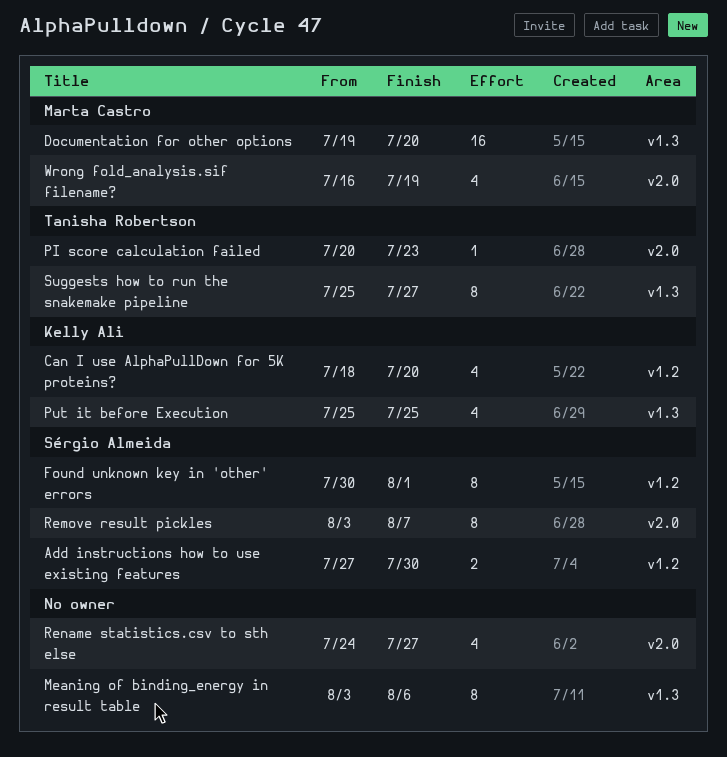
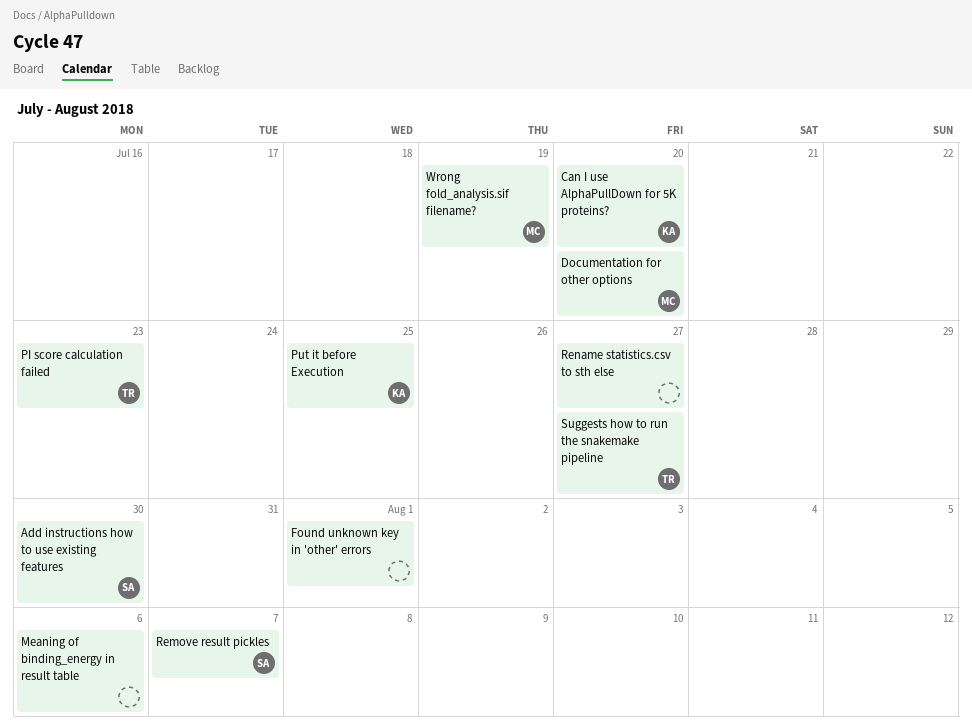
Found unknown key in 'other' errors, owner: Sérgio Almeida -> none

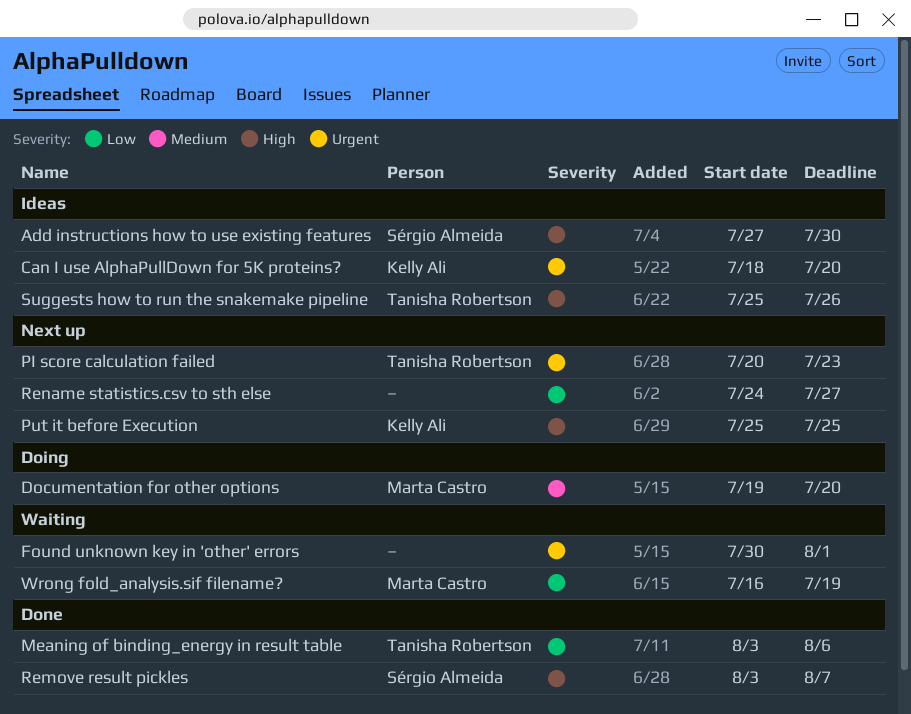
Meaning of binding_energy in result table, owner: none -> Tanisha Robertson
Suggests how to run the snakemake pipeline, due: Jul 27 -> Jul 26

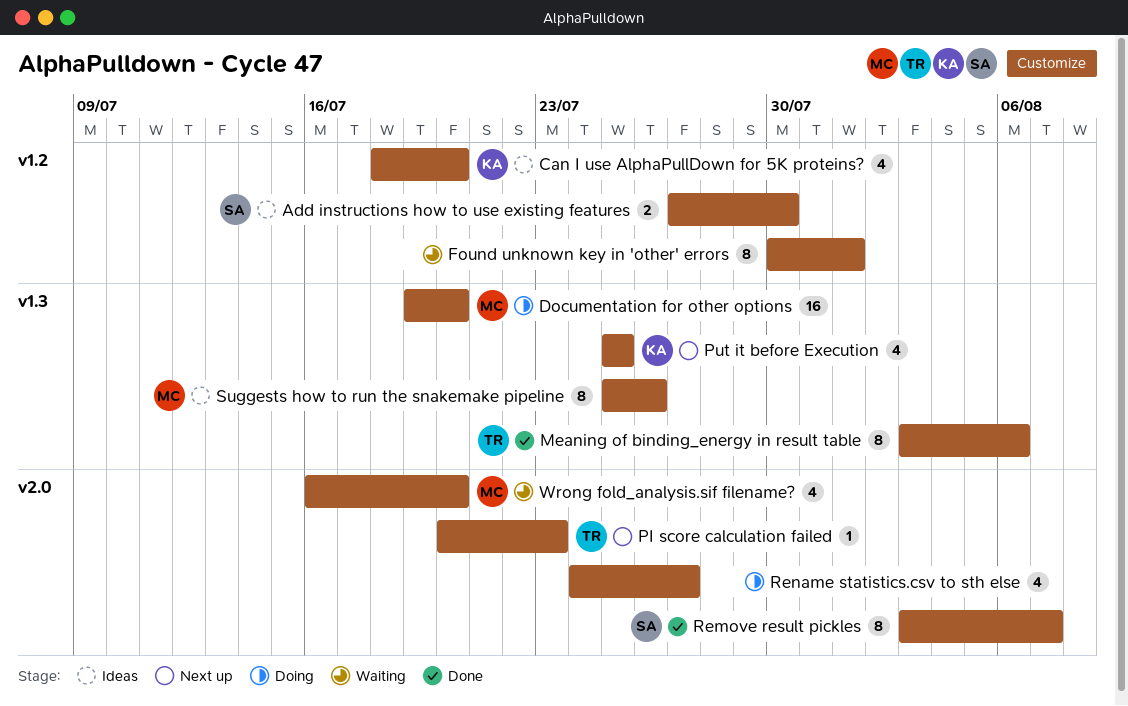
Rename statistics.csv to sth else, status: Next up -> Doing
Suggests how to run the snakemake pipeline, owner: Tanisha Robertson -> Marta Castro
Wrong fold_analysis.sif filename?, due: Jul 19 -> Jul 20

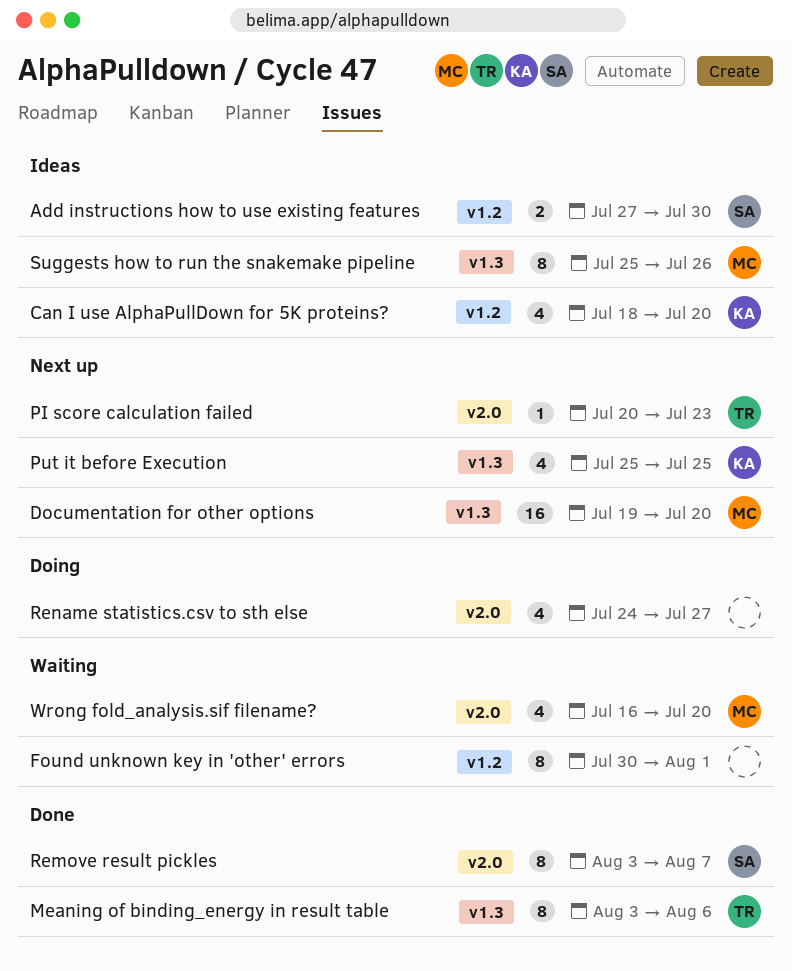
Documentation for other options, status: Doing -> Next up

